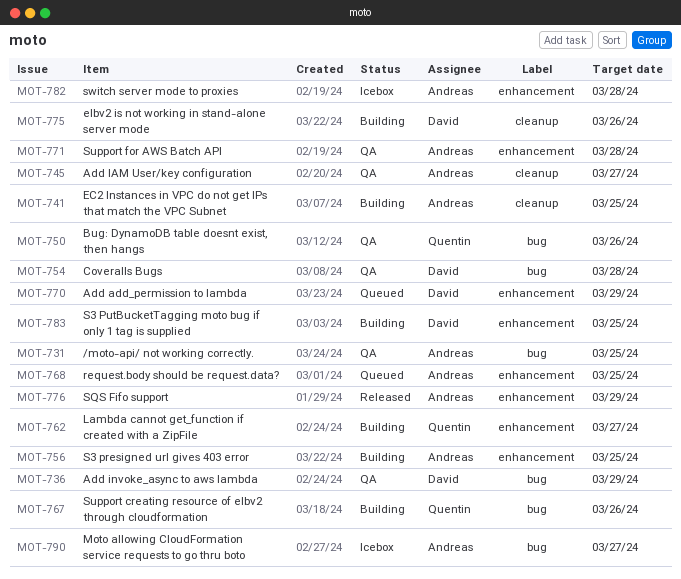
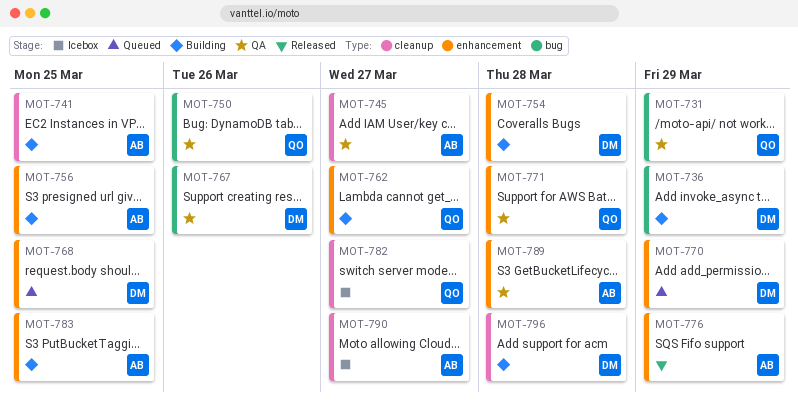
MOT-731, owner: Andreas -> Quentin
MOT-731, due: Mar 25 -> Mar 29
MOT-736, status: QA -> Building
MOT-754, status: QA -> Building
MOT-754, label: bug -> enhancement
MOT-767, status: Building -> QA
MOT-767, owner: Quentin -> David
MOT-768, owner: Andreas -> David
MOT-771, owner: Andreas -> Quentin
MOT-775: present -> none
MOT-782, owner: Andreas -> Quentin
MOT-782, label: enhancement -> cleanup
MOT-782, due: Mar 28 -> Mar 27
MOT-783, owner: David -> Andreas
MOT-789: none -> present
MOT-790, label: bug -> cleanup
MOT-796: none -> present

